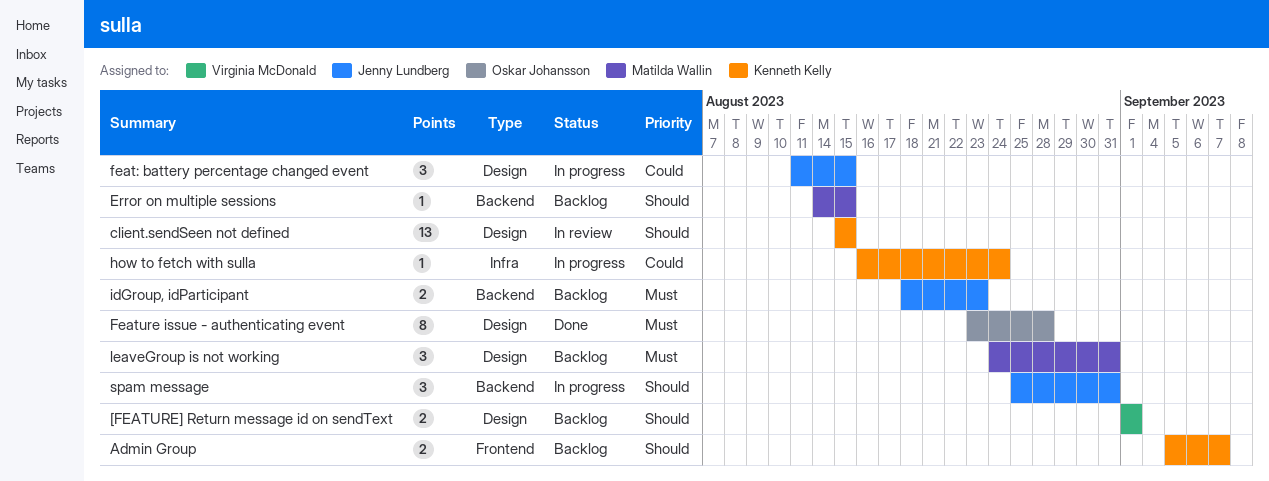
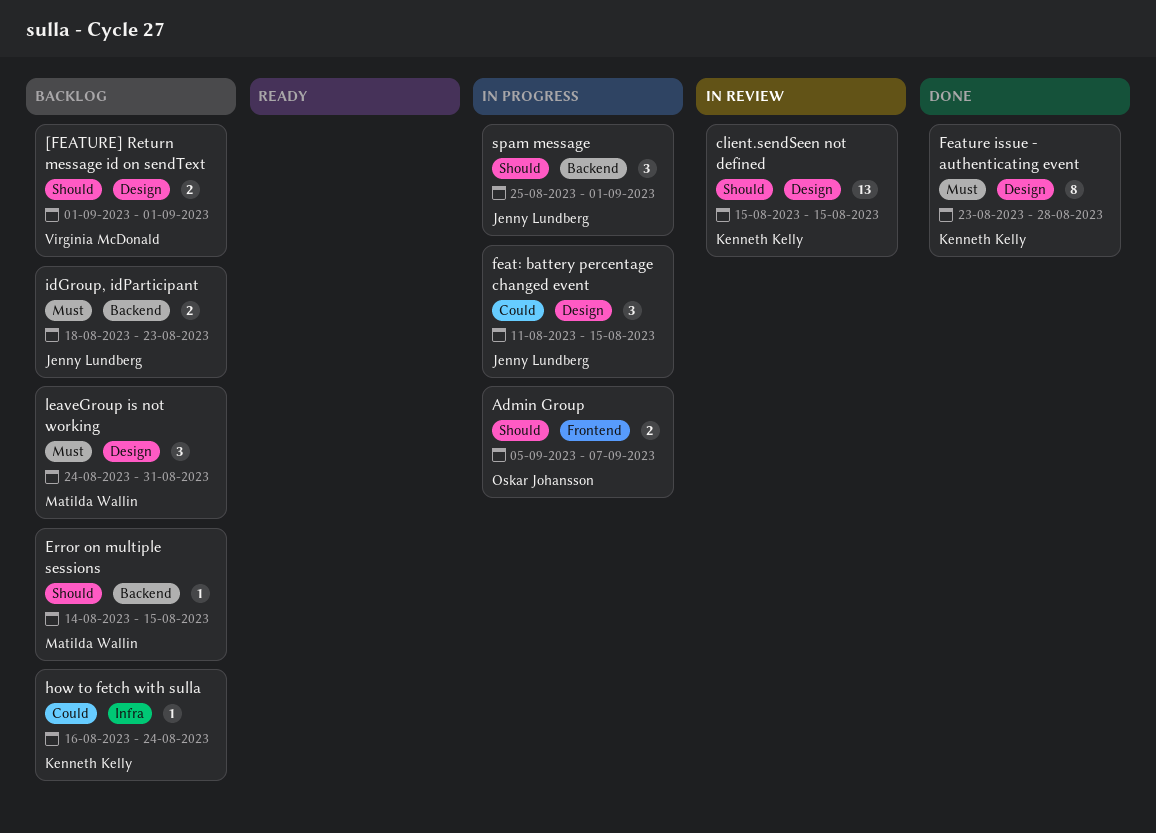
Admin Group, status: Backlog -> In progress
Admin Group, owner: Kenneth Kelly -> Oskar Johansson
Feature issue - authenticating event, owner: Oskar Johansson -> Kenneth Kelly
how to fetch with sulla, status: In progress -> Backlog
spam message, due: Aug 31 -> Sep 1

